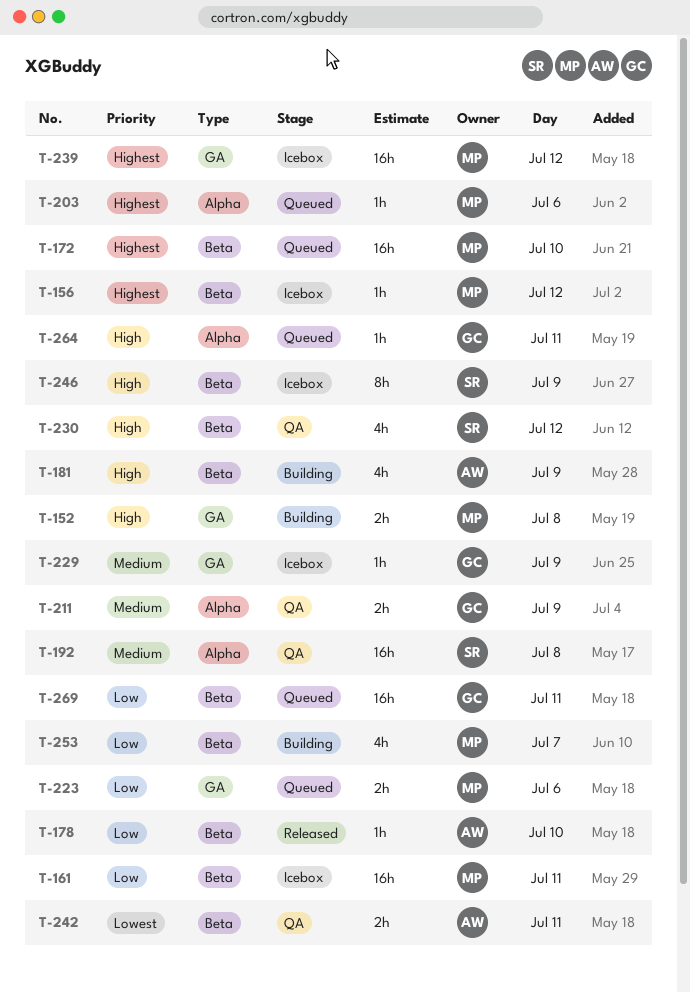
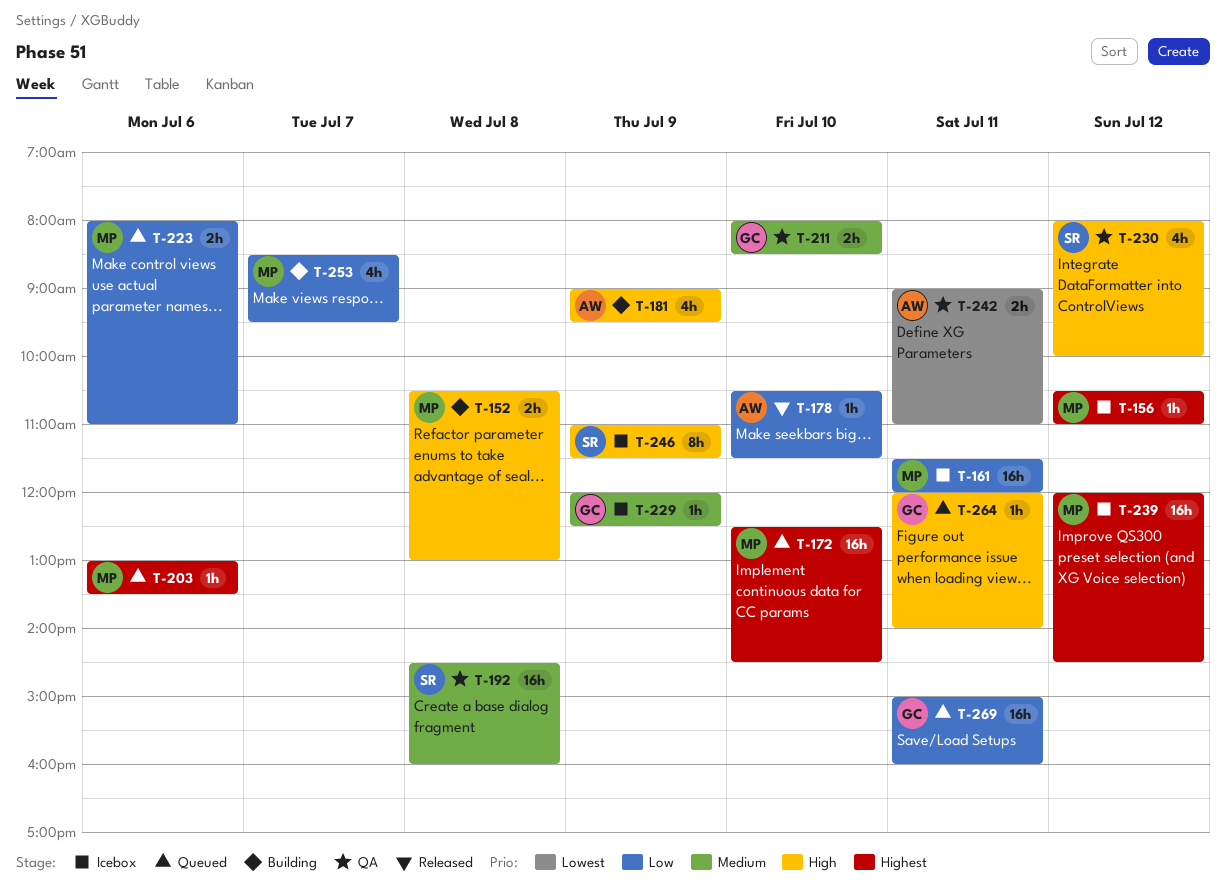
T-211, day: Jul 9 -> Jul 10

